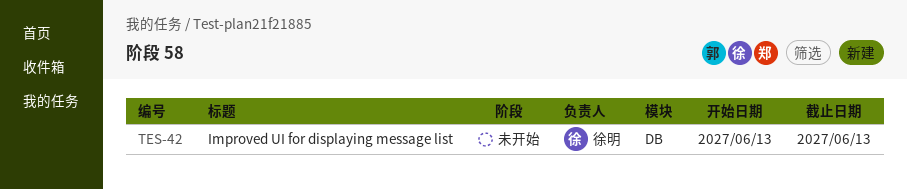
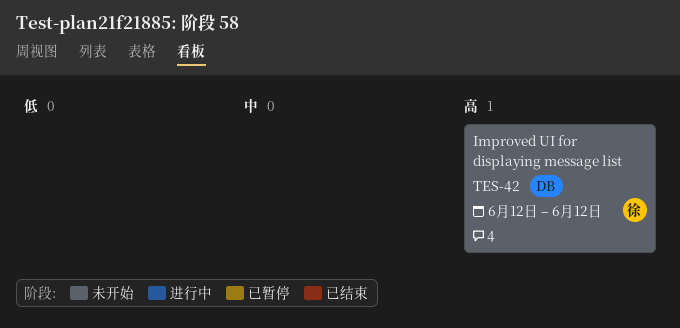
TES-42, start: Jun 13 -> Jun 12
TES-42, due: Jun 13 -> Jun 12

